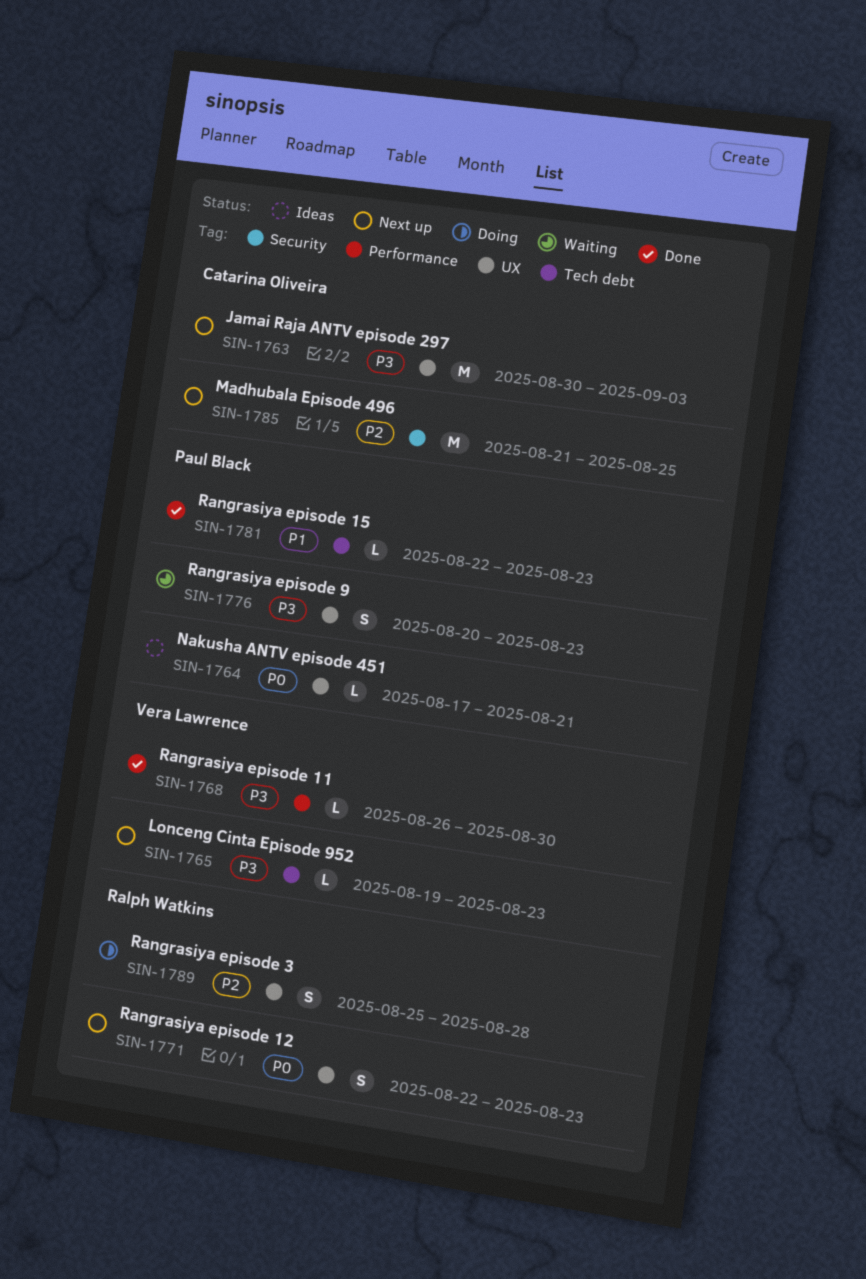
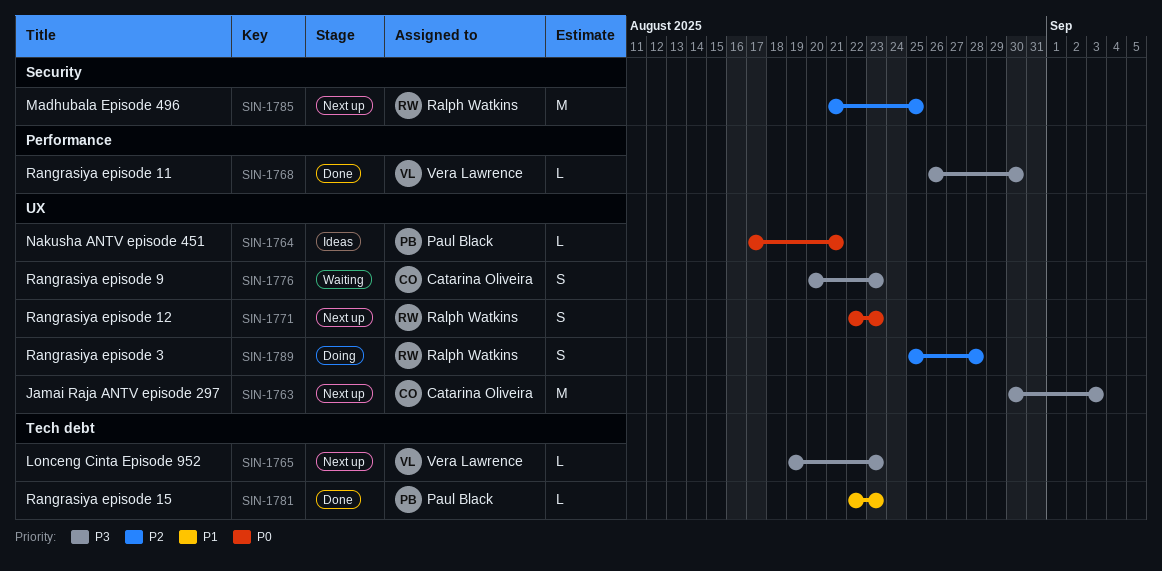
SIN-1776, owner: Paul Black -> Catarina Oliveira
SIN-1785, owner: Catarina Oliveira -> Ralph Watkins

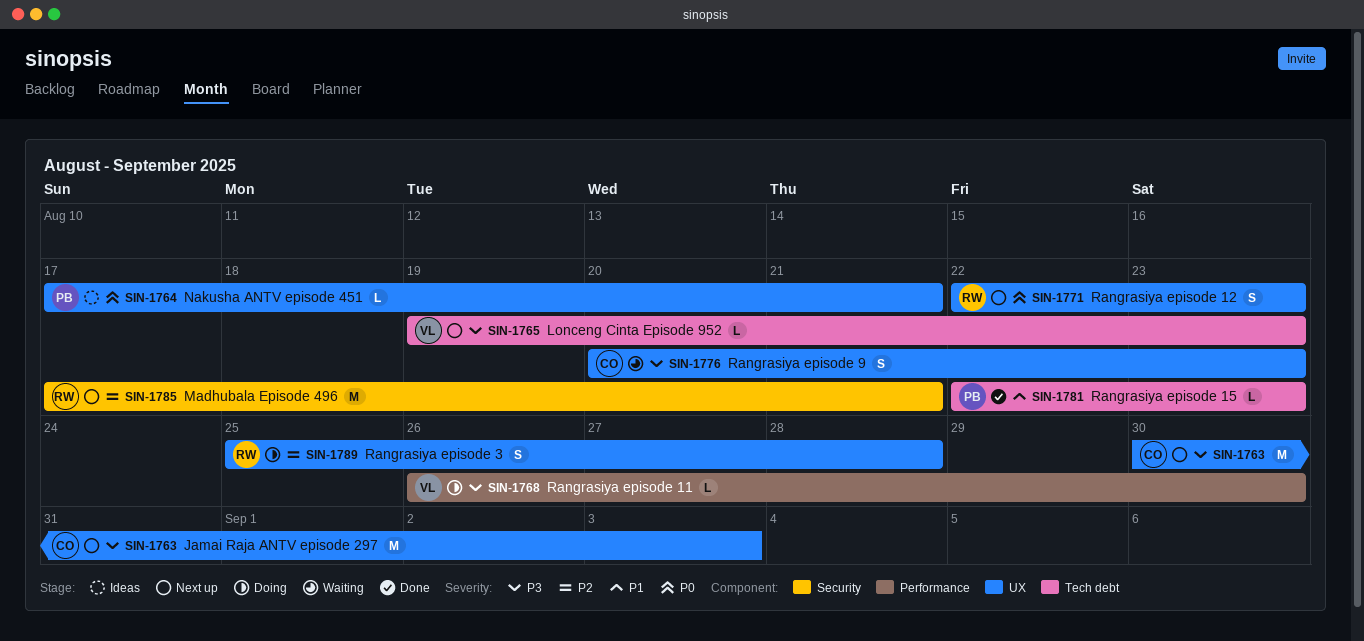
SIN-1768, status: Done -> Doing
SIN-1785, start: Aug 21 -> Aug 17
SIN-1785, due: Aug 25 -> Aug 21

